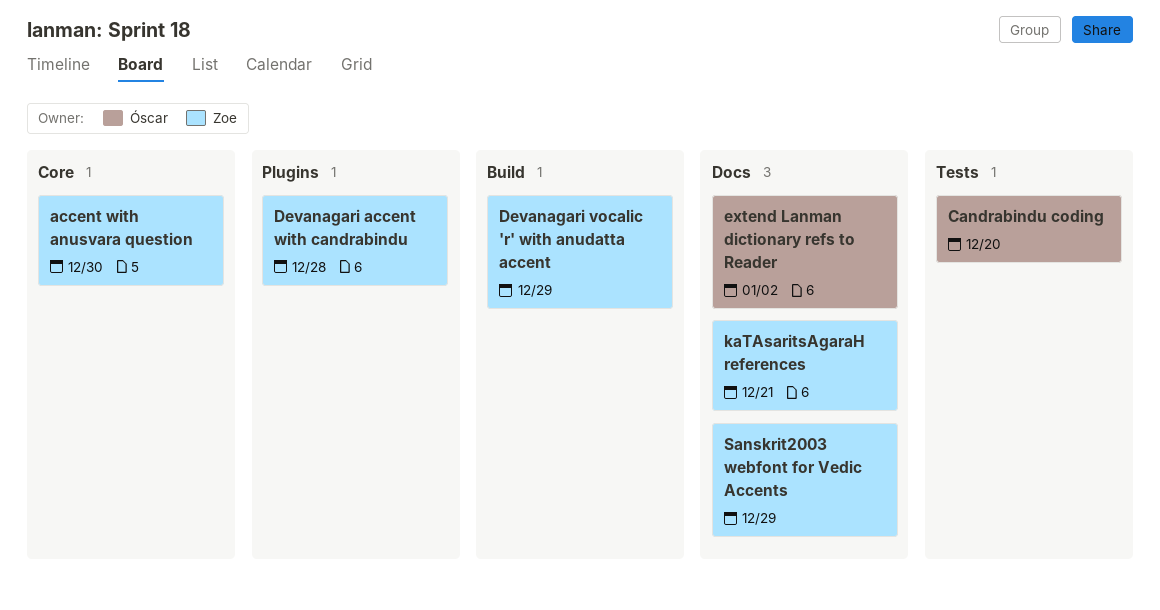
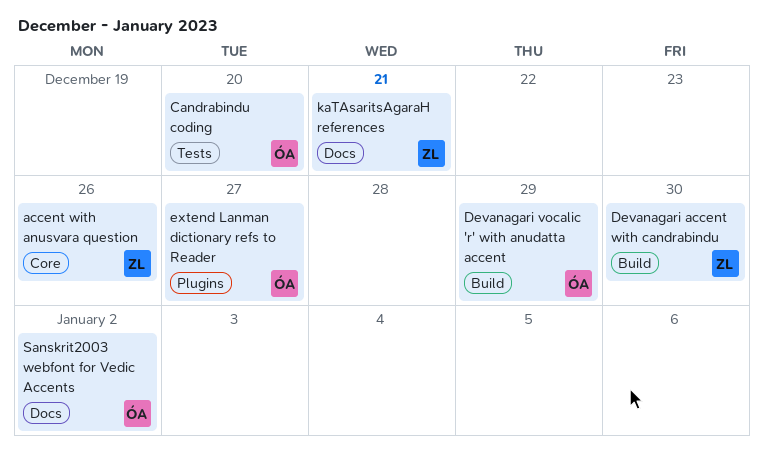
accent with anusvara question, due: Dec 30 -> Dec 26
Devanagari accent with candrabindu, label: Plugins -> Build
Devanagari accent with candrabindu, due: Dec 28 -> Dec 30
Devanagari vocalic 'r' with anudatta accent, owner: Zoe -> Óscar
extend Lanman dictionary refs to Reader, label: Docs -> Plugins
extend Lanman dictionary refs to Reader, due: Jan 2 -> Dec 27
Sanskrit2003 webfont for Vedic Accents, owner: Zoe -> Óscar
Sanskrit2003 webfont for Vedic Accents, due: Dec 29 -> Jan 2

